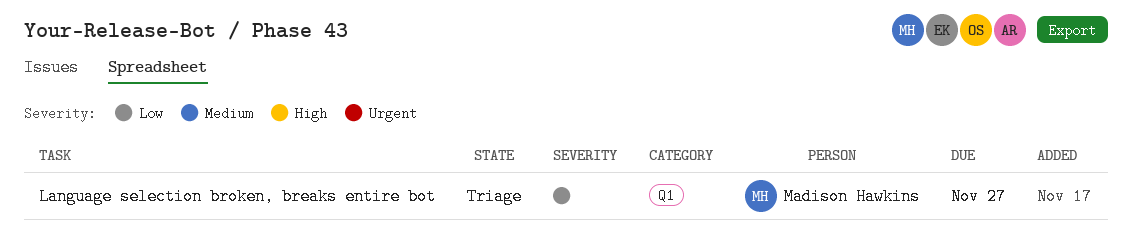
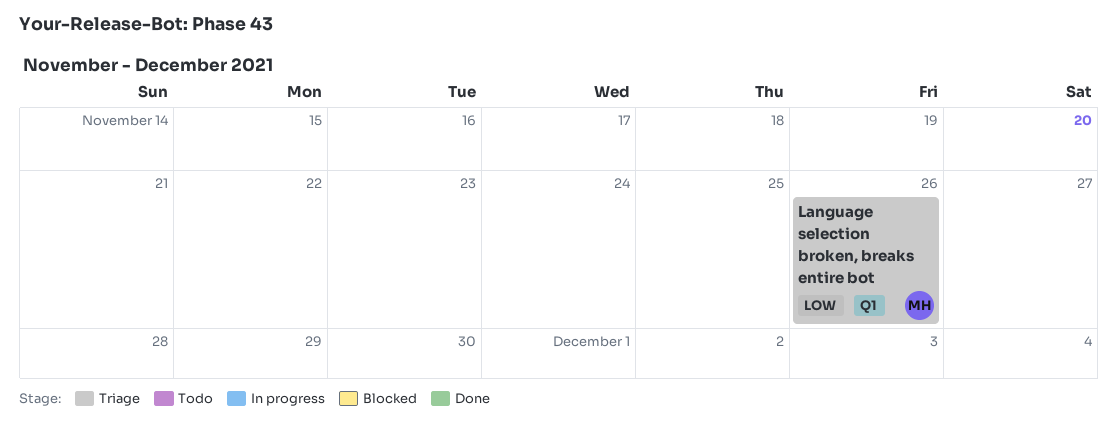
Language selection broken, breaks entire bot, due: Nov 27 -> Nov 26

